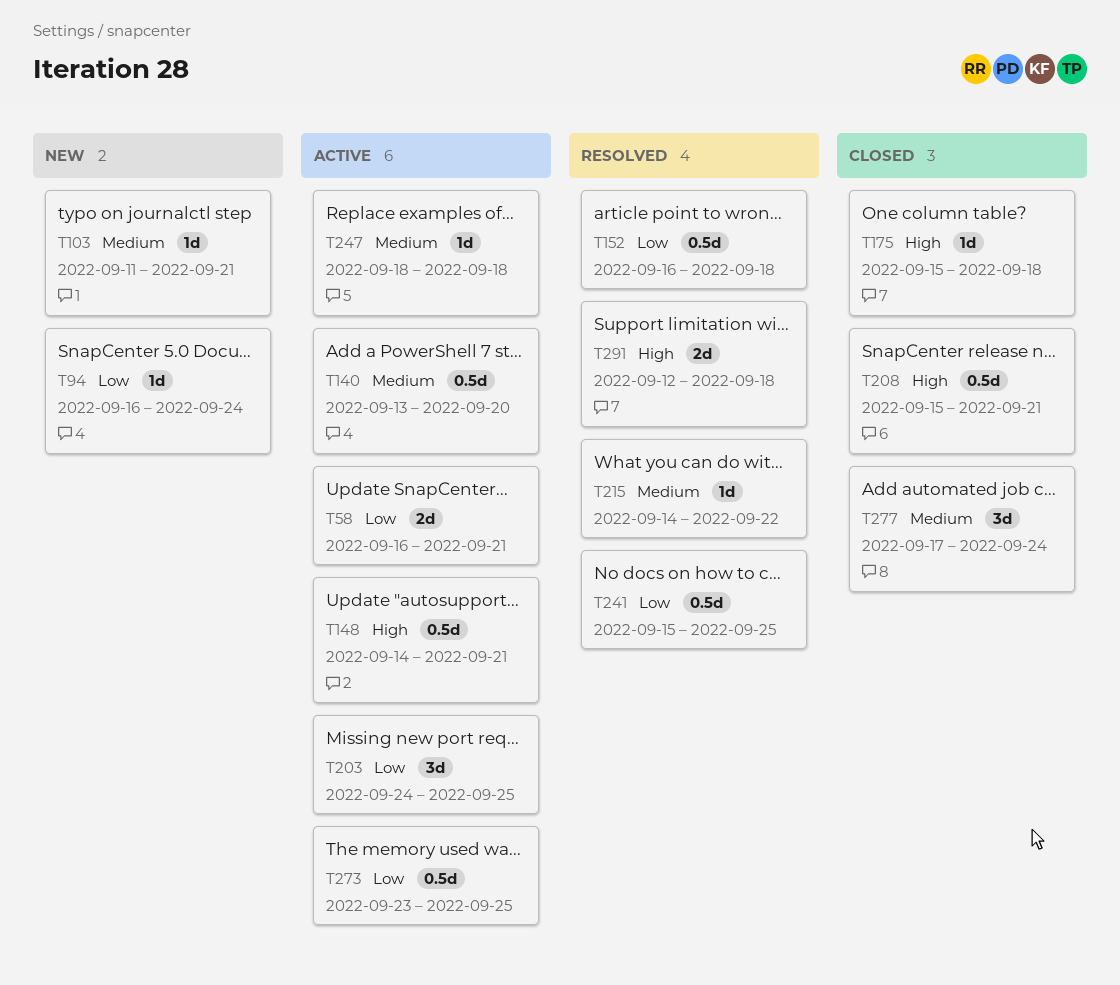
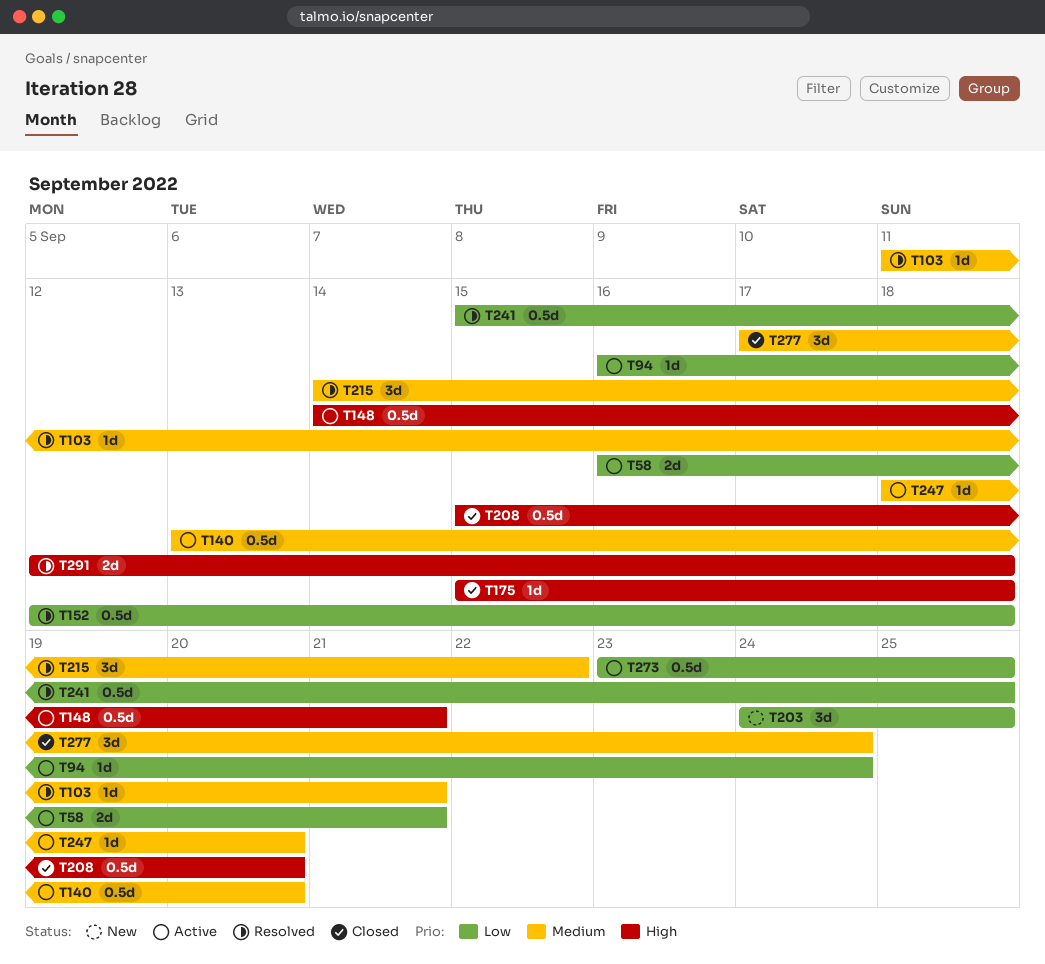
T94, status: New -> Active
T103, status: New -> Resolved
T152, start: Sep 16 -> Sep 12
T203, status: Active -> New
T208, due: Sep 21 -> Sep 20
T215, estimate: 1d -> 3d
T247, due: Sep 18 -> Sep 20

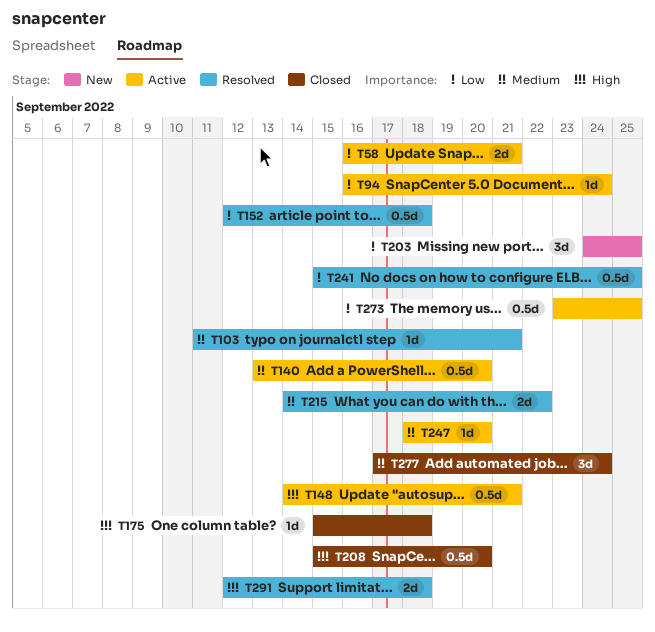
T215, estimate: 3d -> 2d

